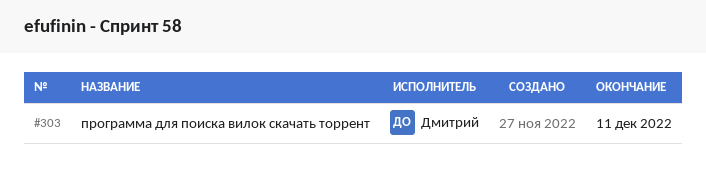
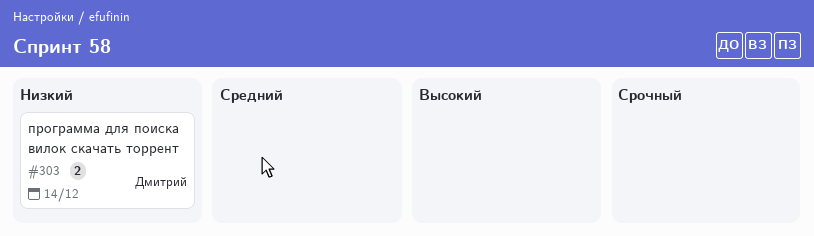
#303, due: Dec 11 -> Dec 14

